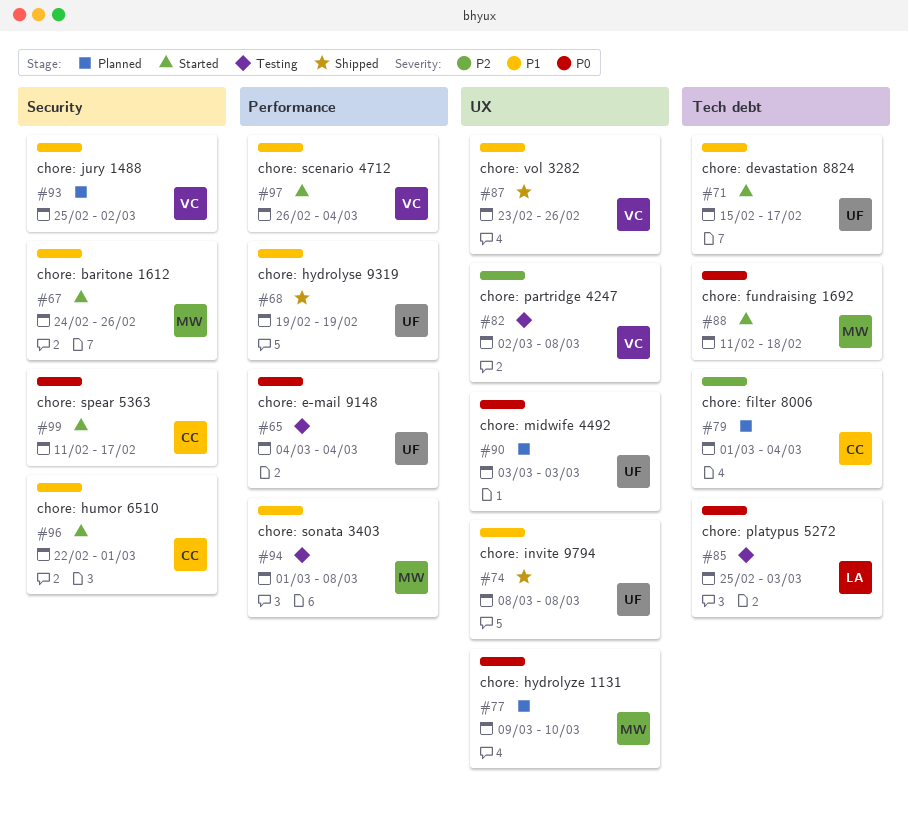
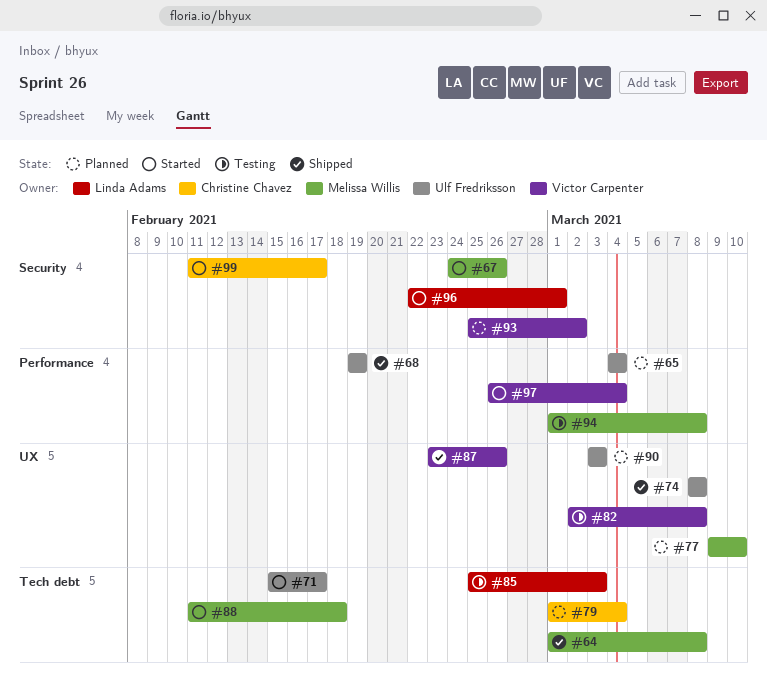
#64: none -> present
#65, status: Testing -> Planned
#96, owner: Christine Chavez -> Linda Adams

